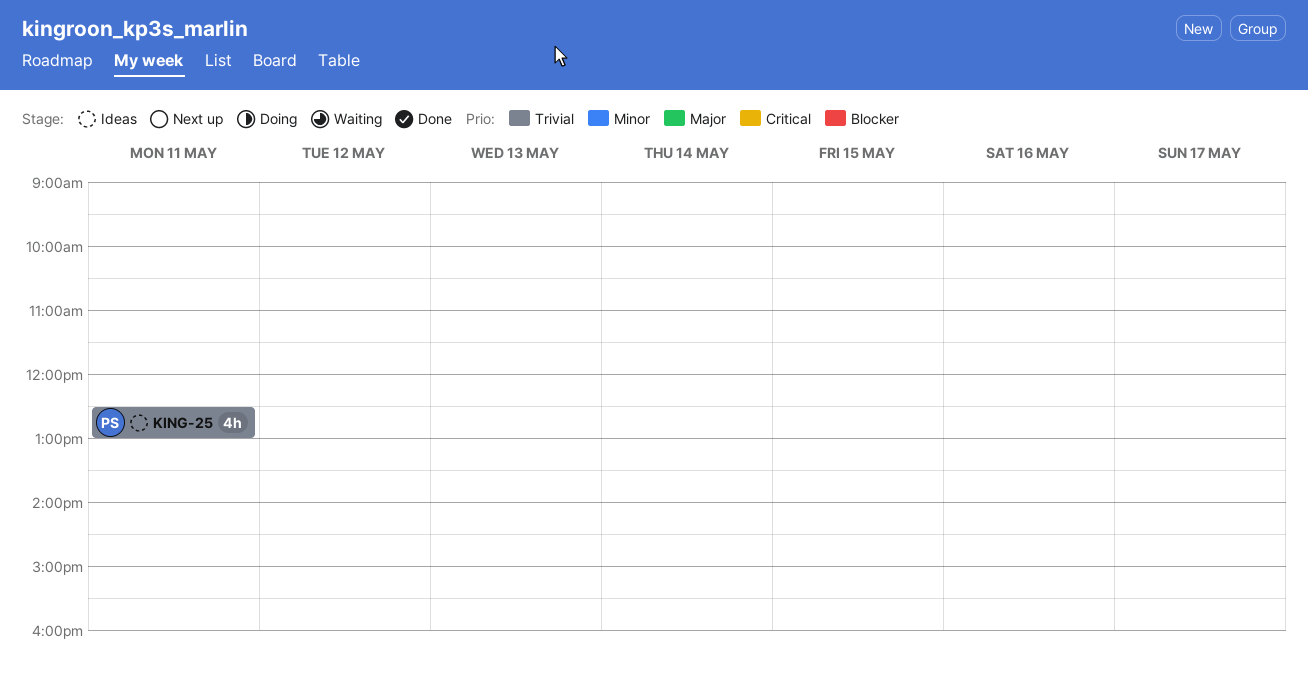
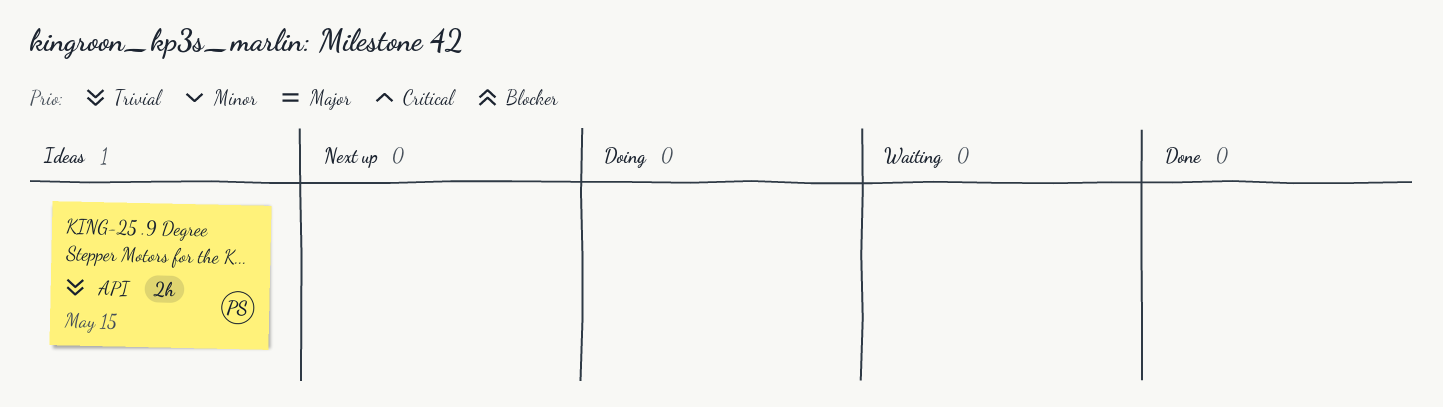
KING-25, estimate: 4h -> 2h
KING-25, day: May 11 -> May 15

